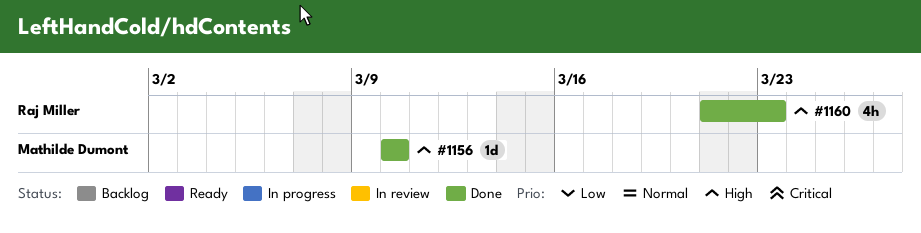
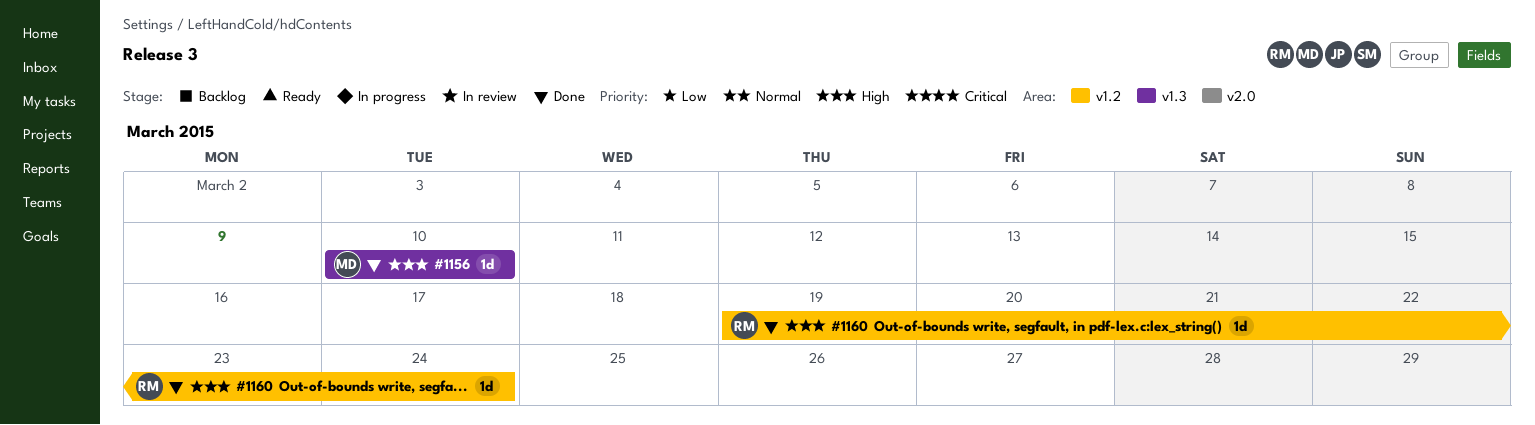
#1160, estimate: 4h -> 1d
#1160, start: Mar 21 -> Mar 19
#1160, due: Mar 23 -> Mar 24

